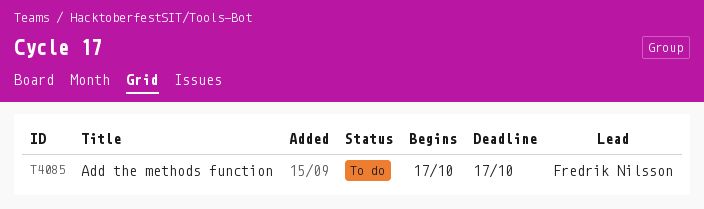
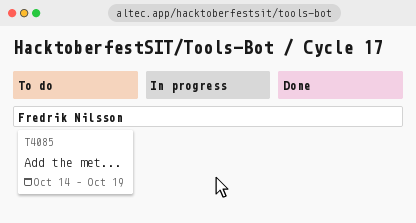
T4085, start: Oct 17 -> Oct 14
T4085, due: Oct 17 -> Oct 19

